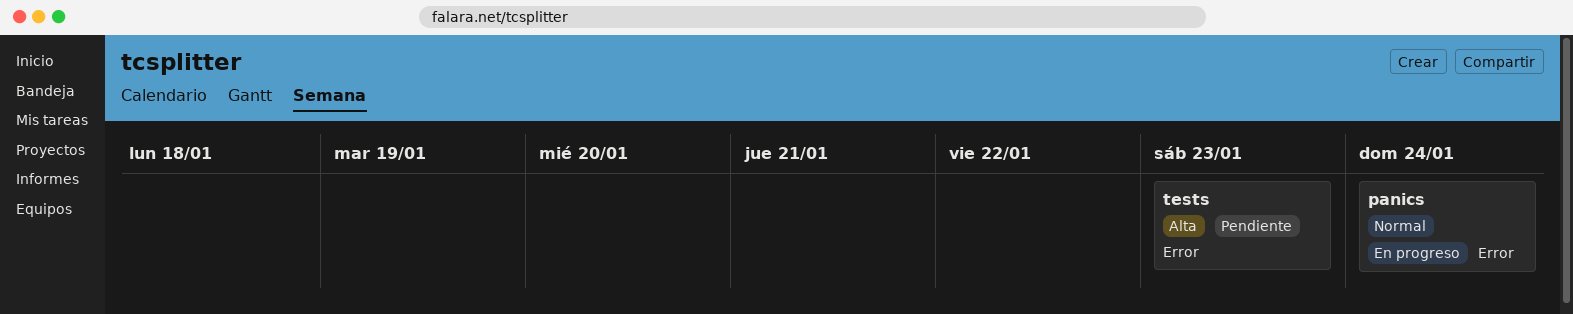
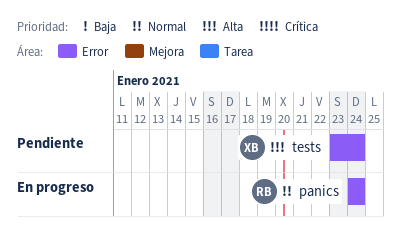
tests, due: Jan 23 -> Jan 24

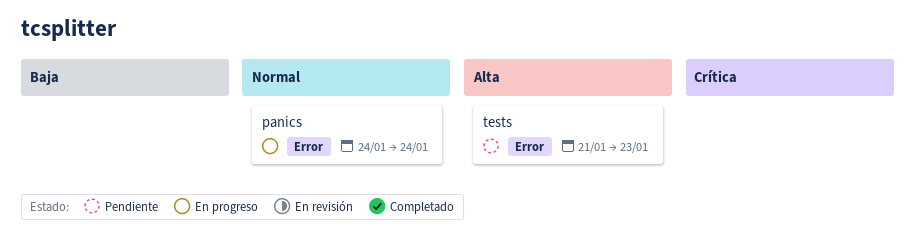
tests, start: Jan 23 -> Jan 21
tests, due: Jan 24 -> Jan 23

